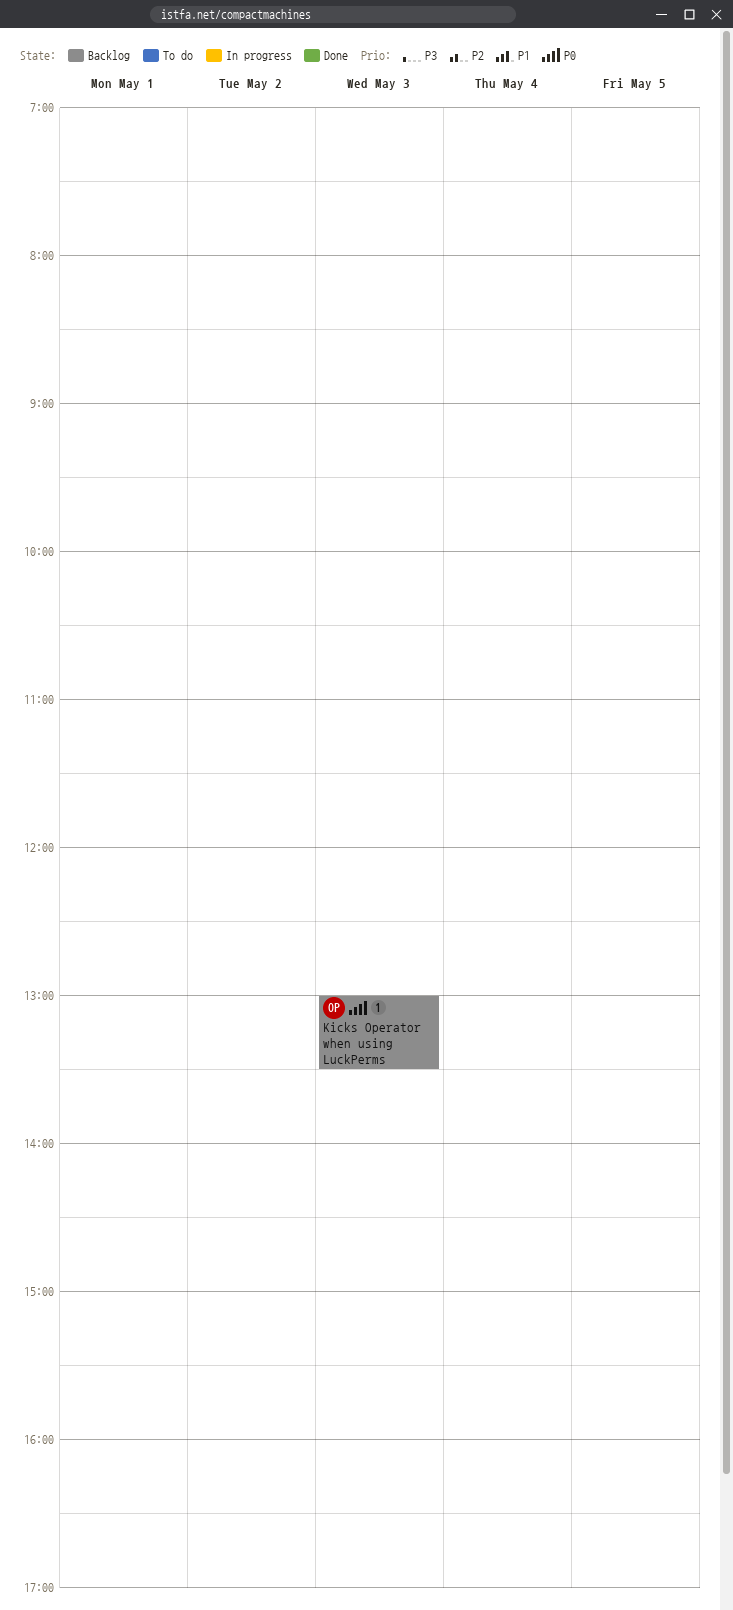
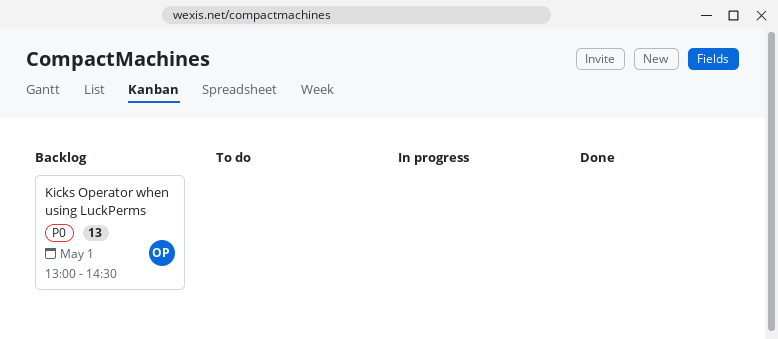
Kicks Operator when using LuckPerms, estimate: 1 -> 13
Kicks Operator when using LuckPerms, day: May 3 -> May 1
Kicks Operator when using LuckPerms, ends: 13:30 -> 14:30

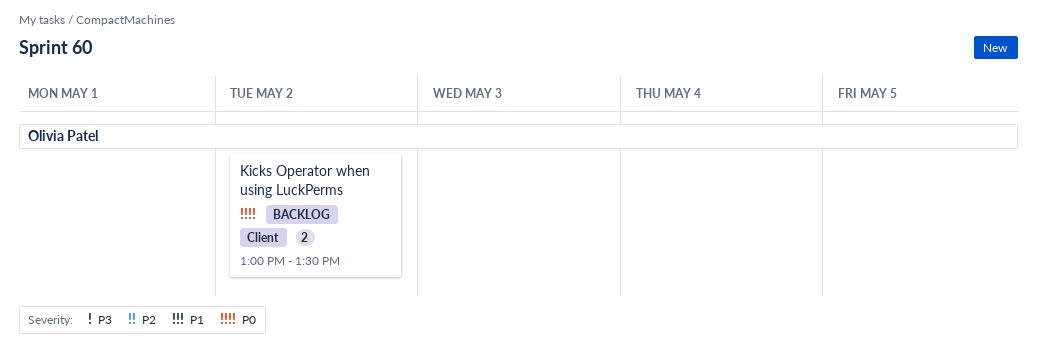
Kicks Operator when using LuckPerms, estimate: 13 -> 2
Kicks Operator when using LuckPerms, day: May 1 -> May 2
Kicks Operator when using LuckPerms, ends: 14:30 -> 13:30

